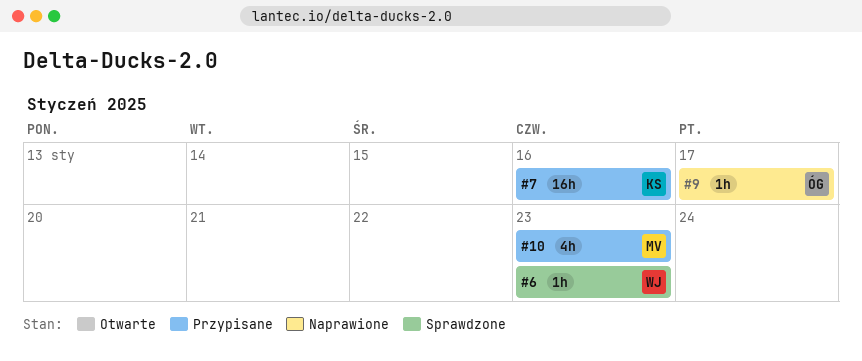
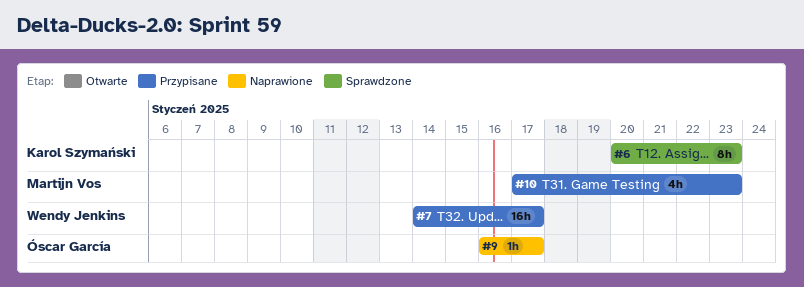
#6, owner: Wendy Jenkins -> Karol Szymański
#6, estimate: 1h -> 8h
#7, owner: Karol Szymański -> Wendy Jenkins
#7, due: Jan 16 -> Jan 17

